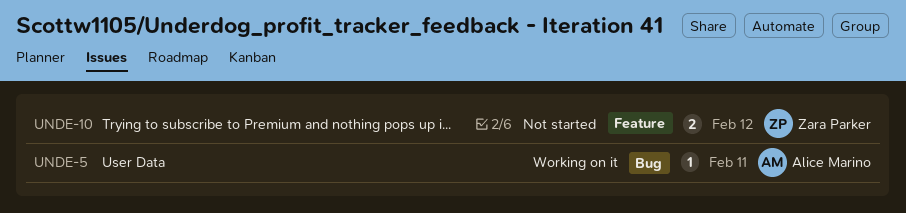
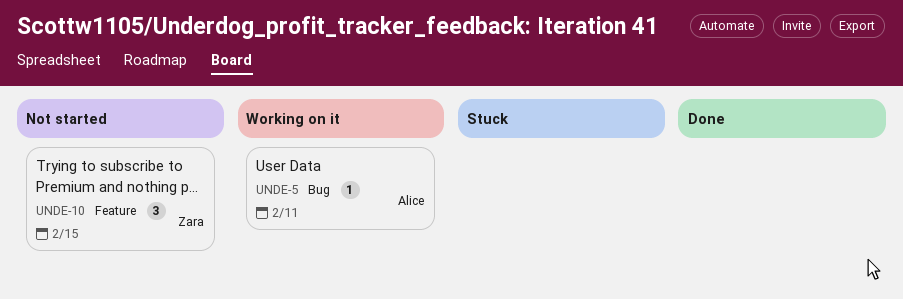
UNDE-10, estimate: 2 -> 3
UNDE-10, due: Feb 12 -> Feb 15

